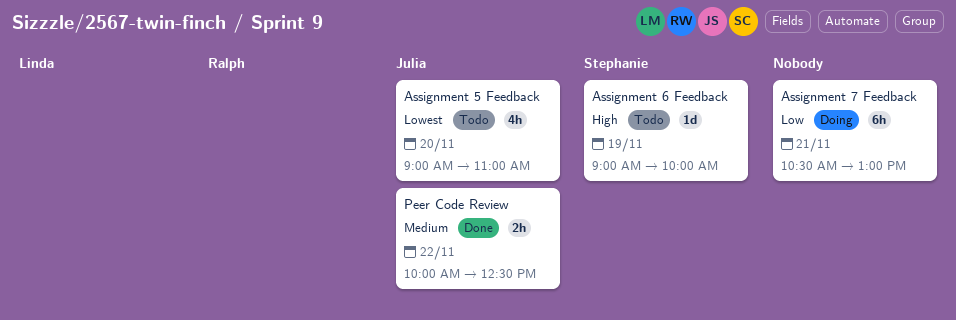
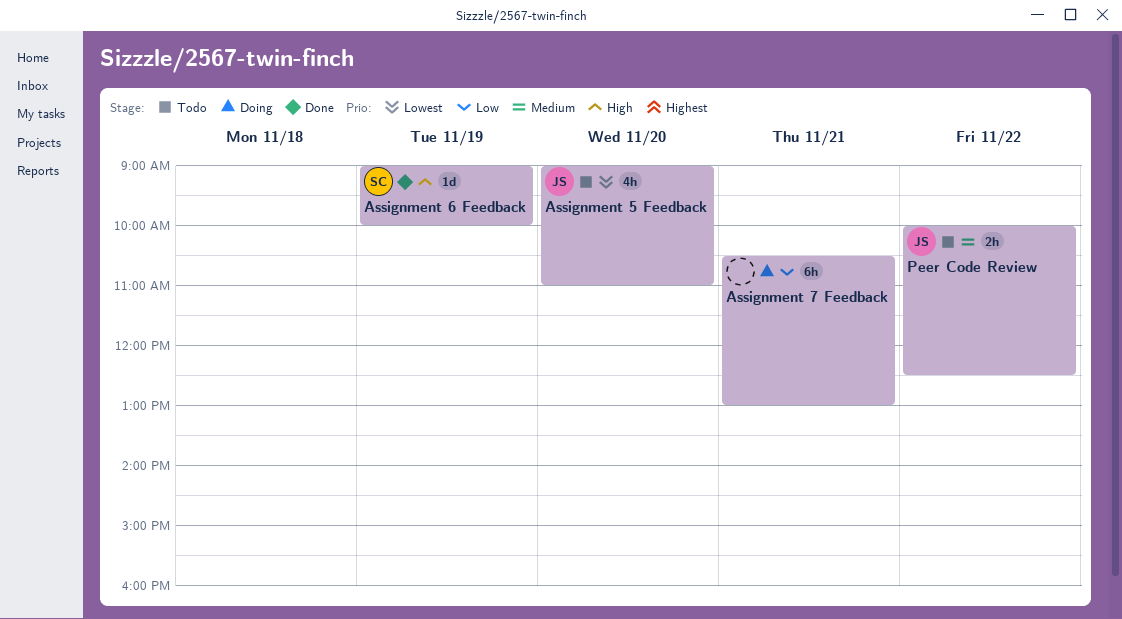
Assignment 6 Feedback, status: Todo -> Done
Peer Code Review, status: Done -> Todo

